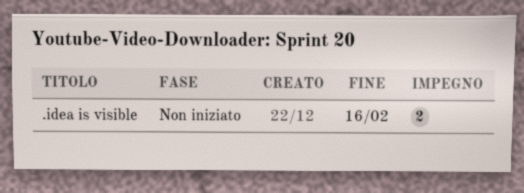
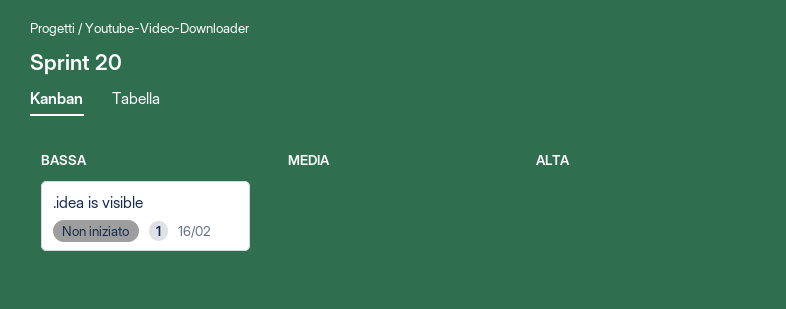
.idea is visible, estimate: 2 -> 1

